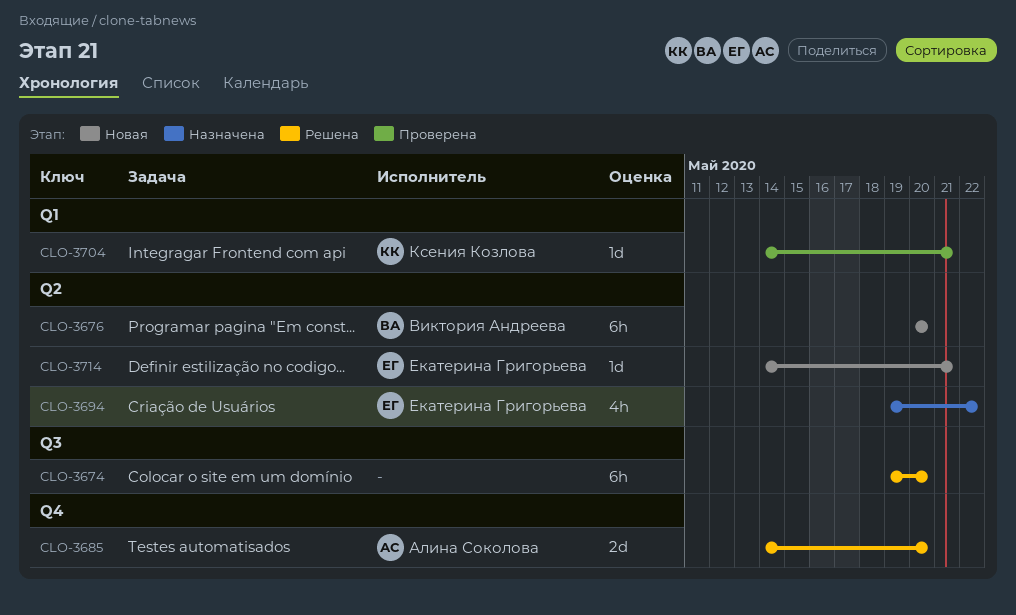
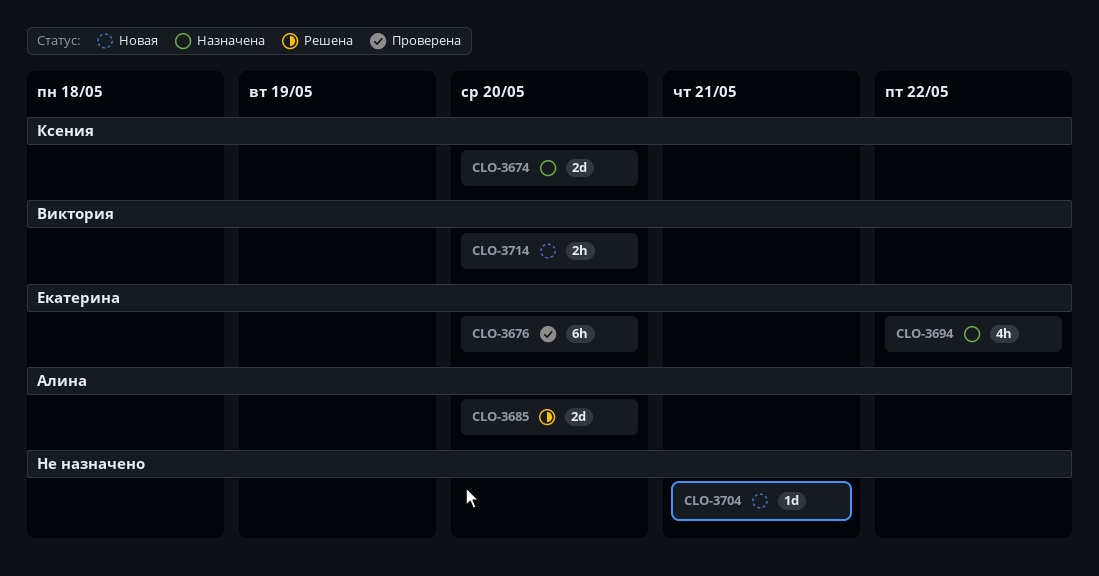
CLO-3674, status: Решена -> Назначена
CLO-3674, owner: none -> Ксения Козлова
CLO-3674, estimate: 6h -> 2d
CLO-3676, status: Новая -> Проверена
CLO-3676, owner: Виктория Андреева -> Екатерина Григорьева
CLO-3704, status: Проверена -> Новая
CLO-3704, owner: Ксения Козлова -> none
CLO-3714, owner: Екатерина Григорьева -> Виктория Андреева
CLO-3714, estimate: 1d -> 2h
CLO-3714, due: May 21 -> May 20

